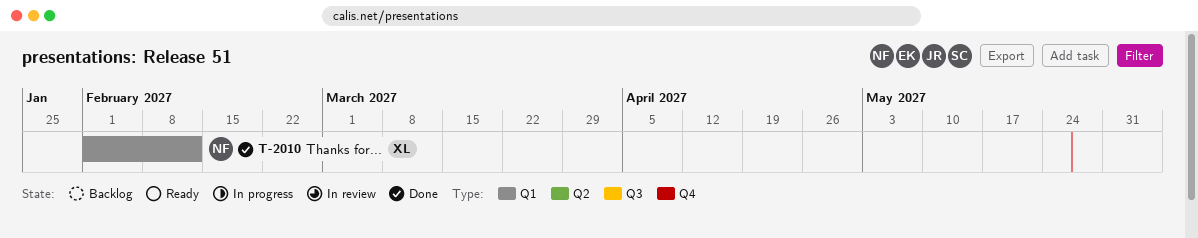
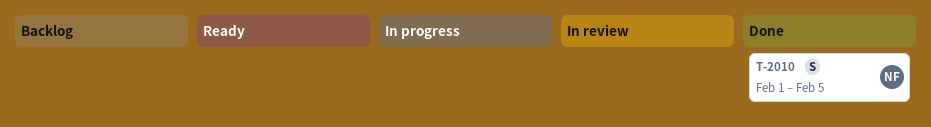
T-2010, estimate: XL -> S
T-2010, due: Feb 12 -> Feb 5

